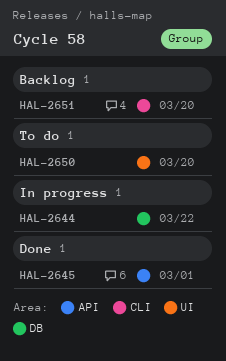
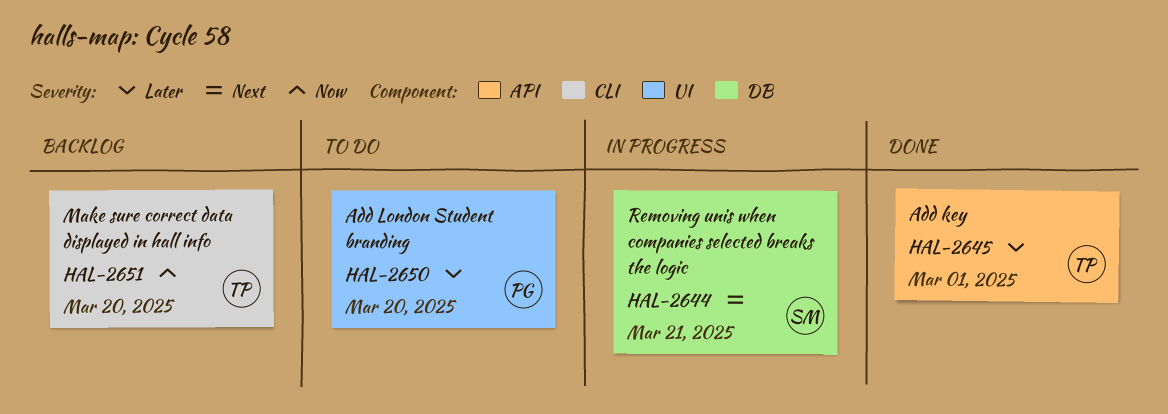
HAL-2644, due: Mar 22 -> Mar 21

